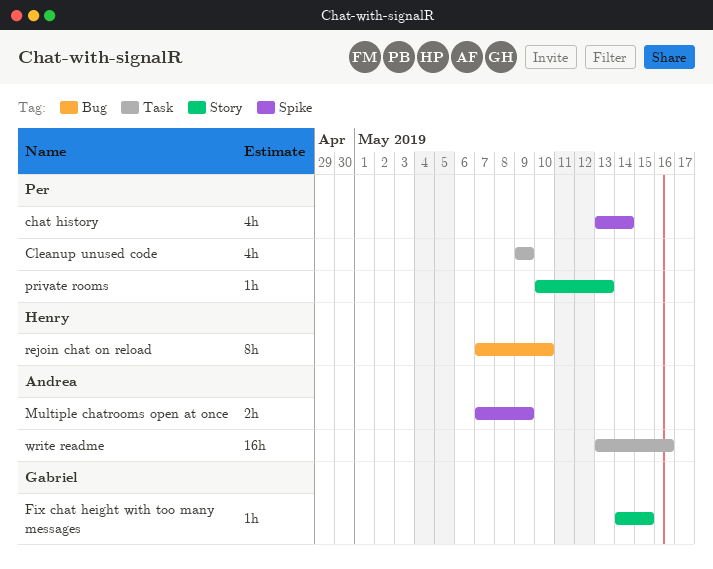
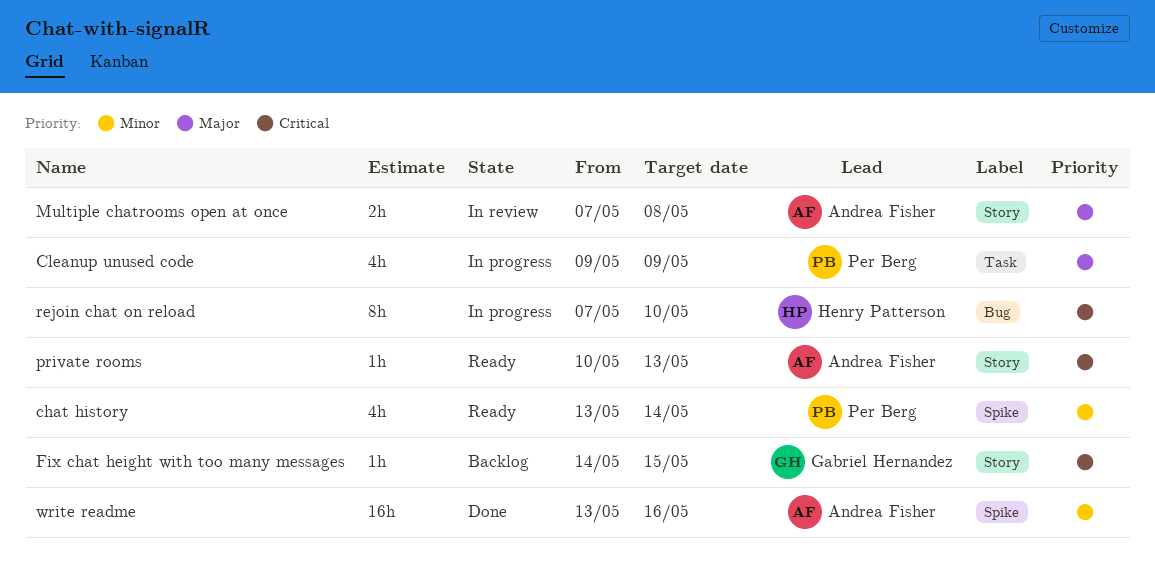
Multiple chatrooms open at once, label: Spike -> Story
Multiple chatrooms open at once, due: May 9 -> May 8
private rooms, owner: Per Berg -> Andrea Fisher
write readme, label: Task -> Spike

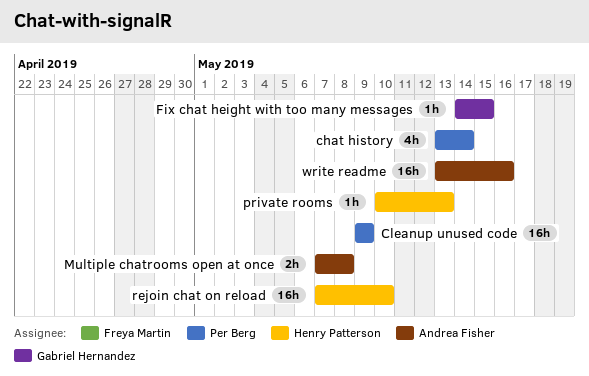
Cleanup unused code, estimate: 4h -> 16h
private rooms, owner: Andrea Fisher -> Henry Patterson
rejoin chat on reload, estimate: 8h -> 16h

